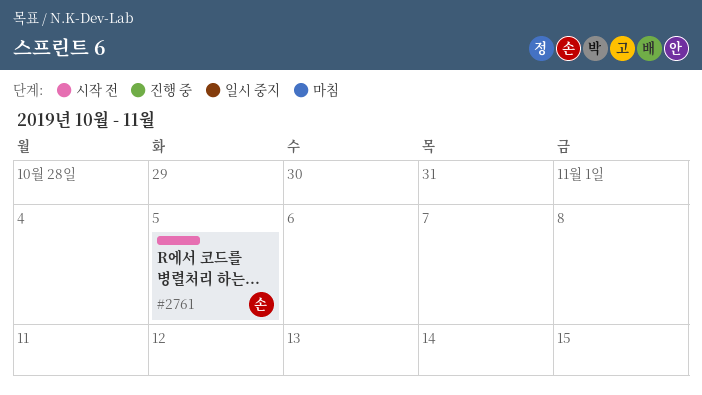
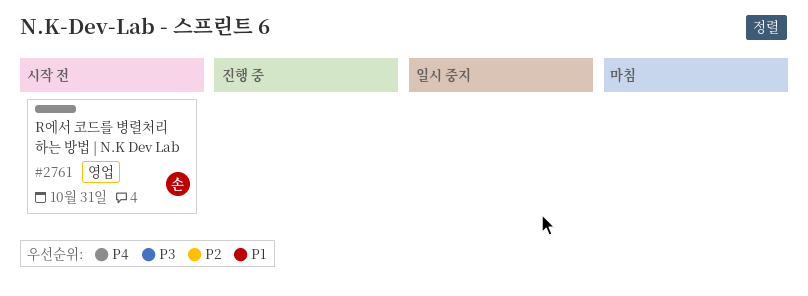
#2761, due: Nov 5 -> Oct 31

